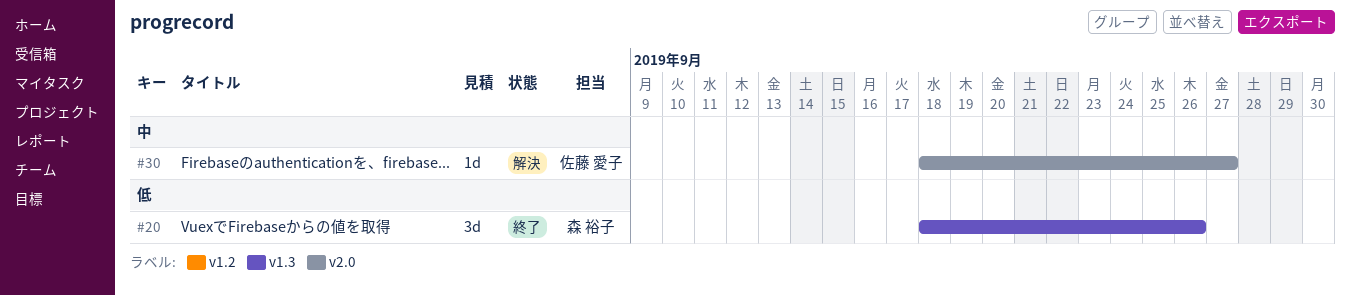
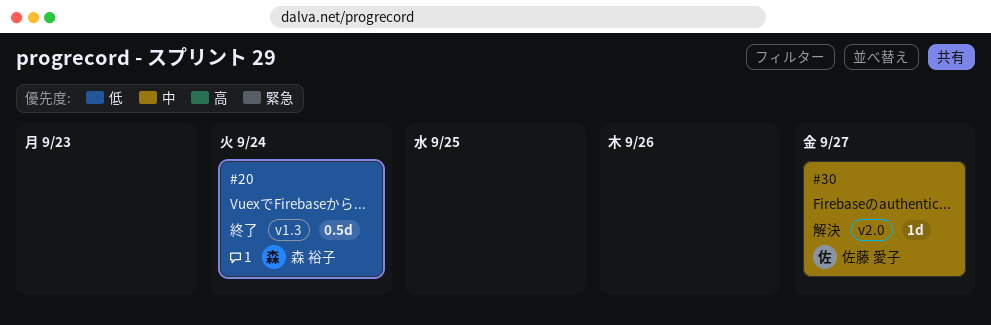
#20, estimate: 3d -> 0.5d
#20, due: Sep 26 -> Sep 24

